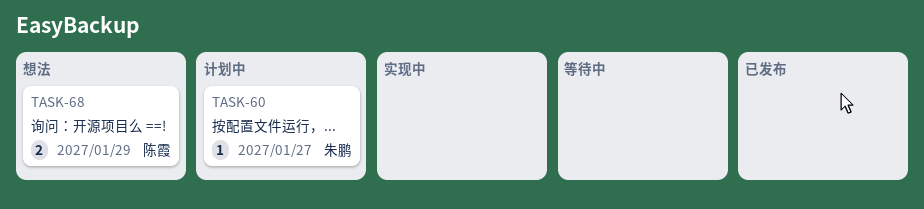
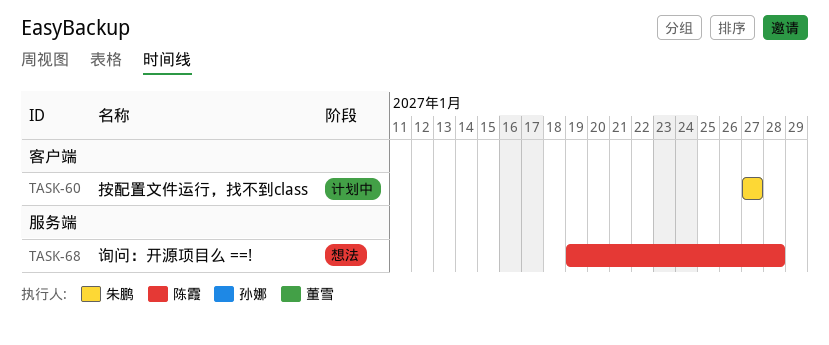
TASK-68, due: Jan 29 -> Jan 28

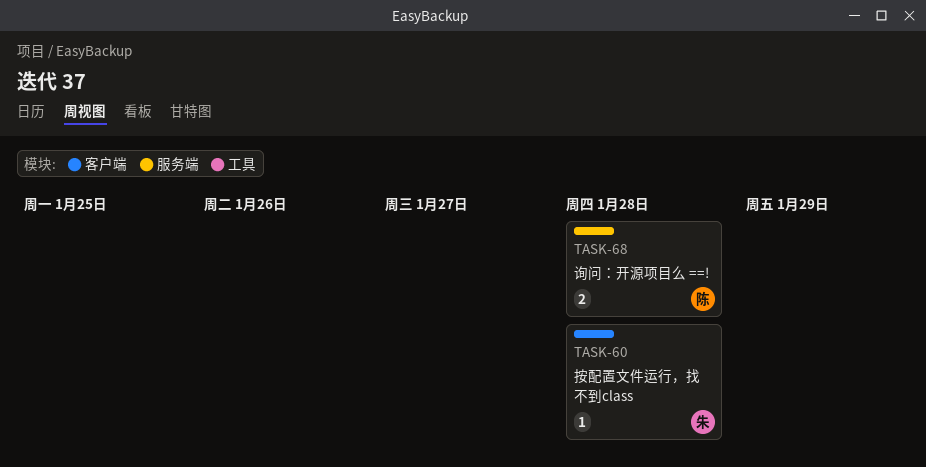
TASK-60, due: Jan 27 -> Jan 28

